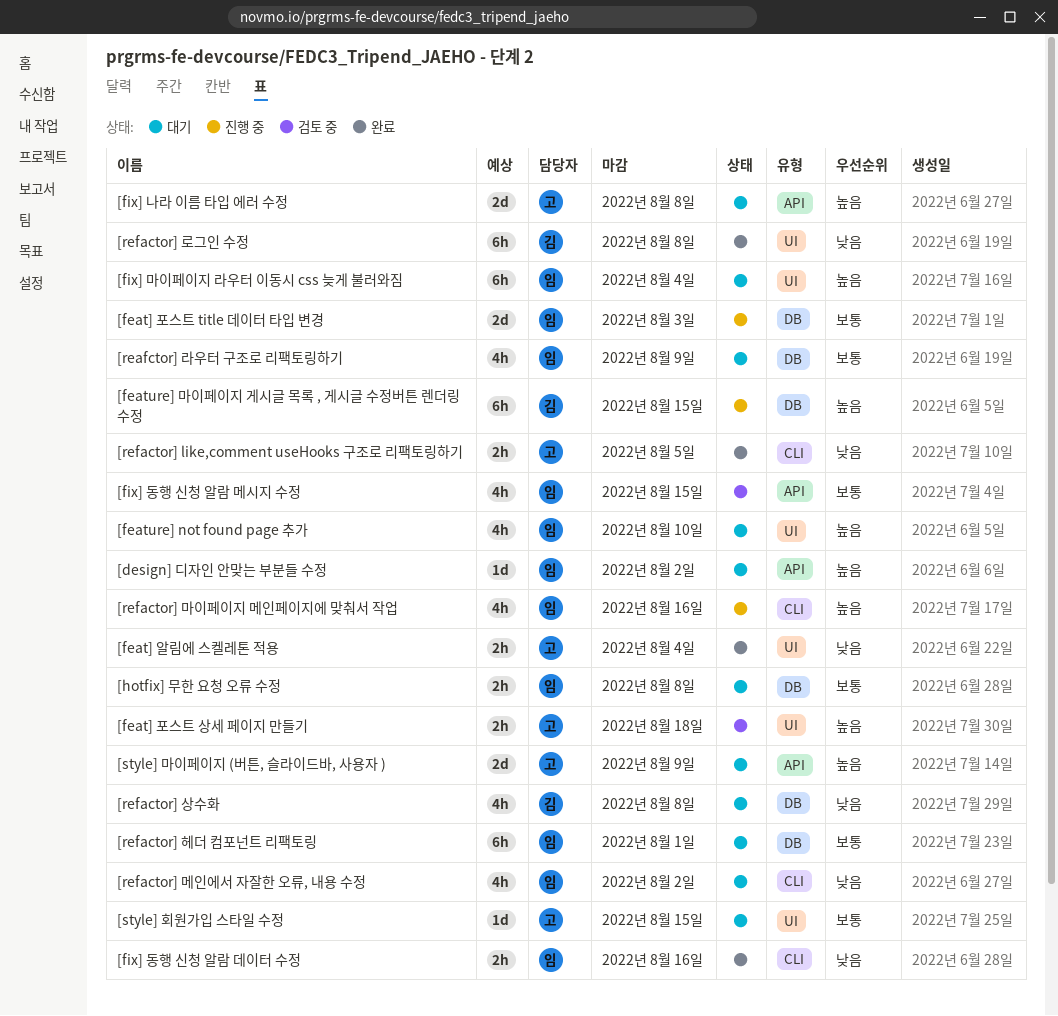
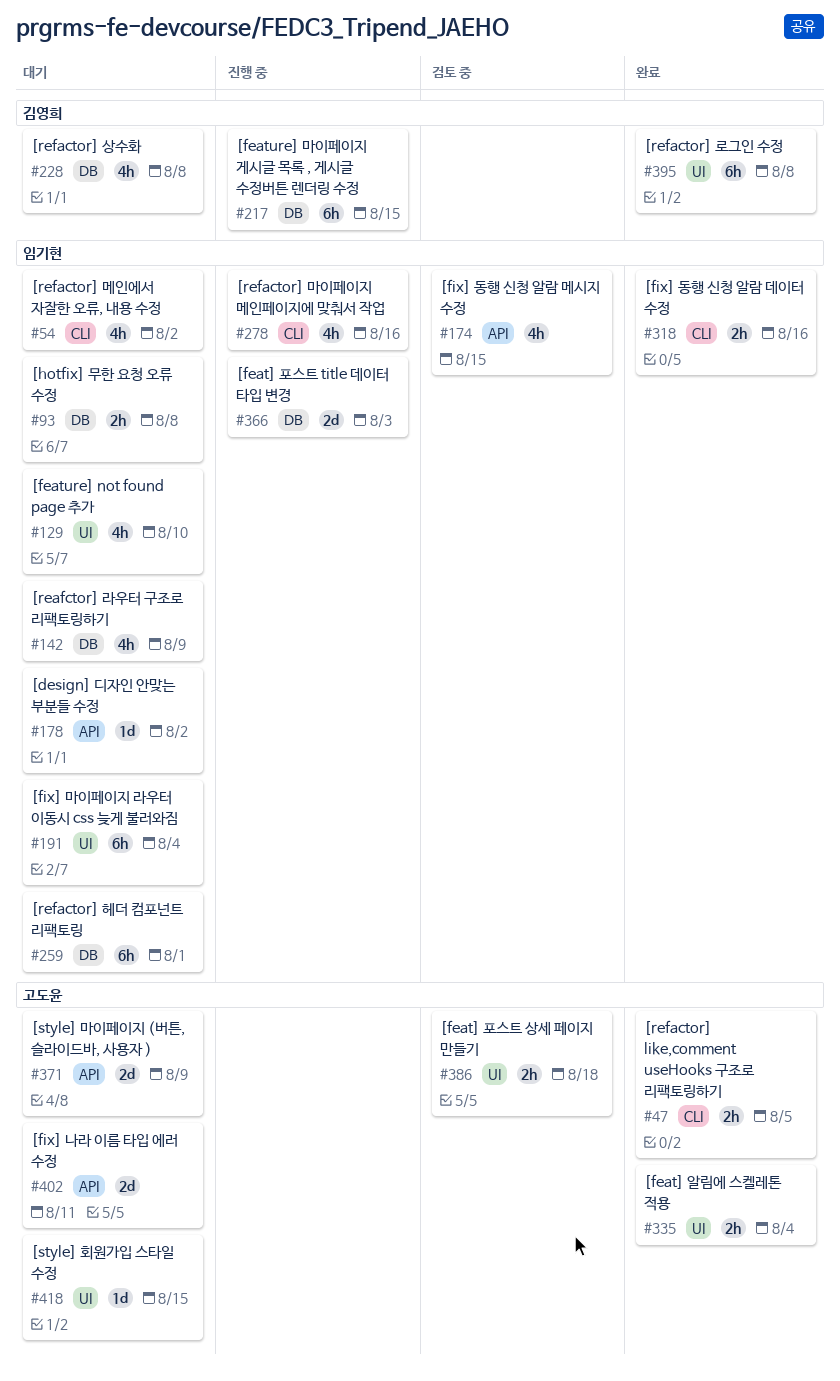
[fix] 나라 이름 타입 에러 수정, due: Aug 8 -> Aug 11

